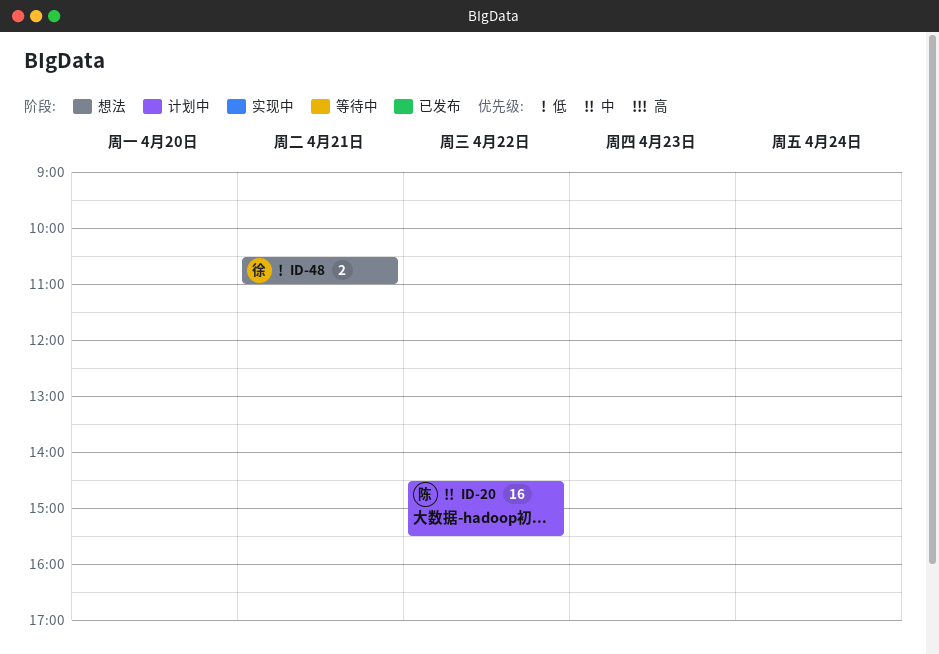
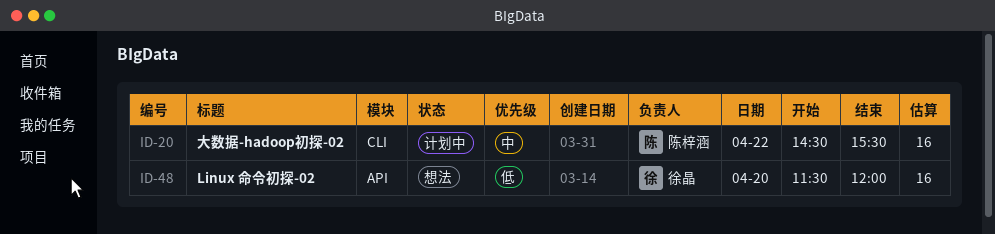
ID-48, estimate: 2 -> 16
ID-48, day: Apr 21 -> Apr 20
ID-48, begins: 10:30 -> 11:30
ID-48, ends: 11:00 -> 12:00

